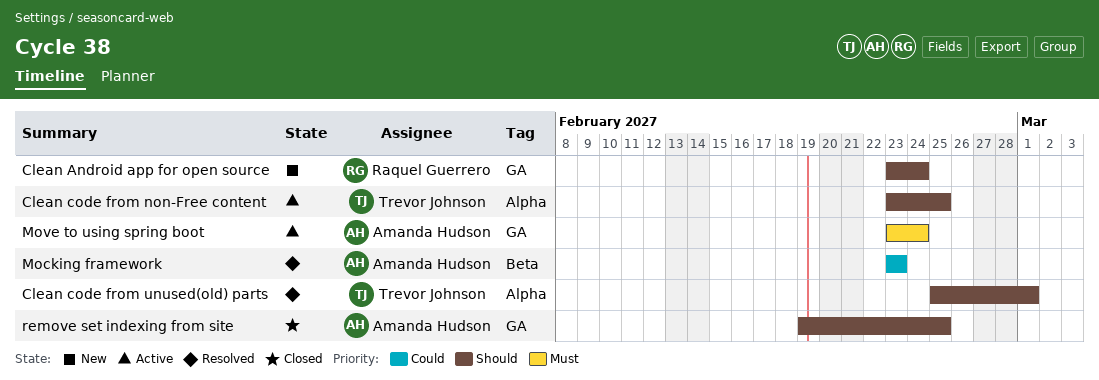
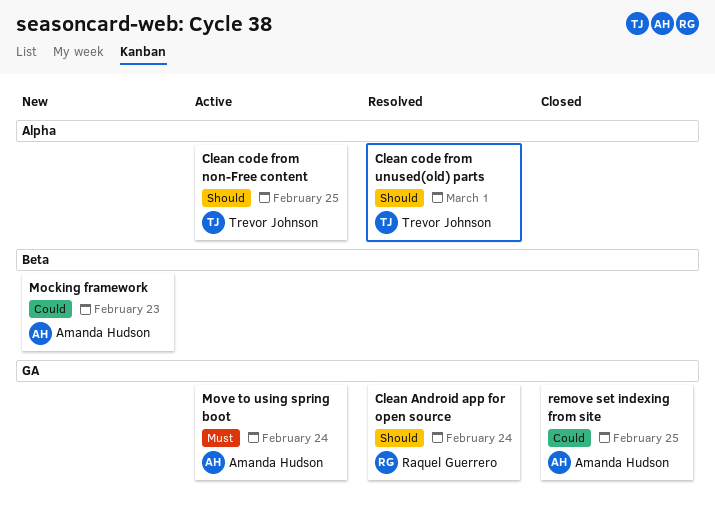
Clean Android app for open source, status: New -> Resolved
Mocking framework, status: Resolved -> New
remove set indexing from site, priority: Should -> Could

